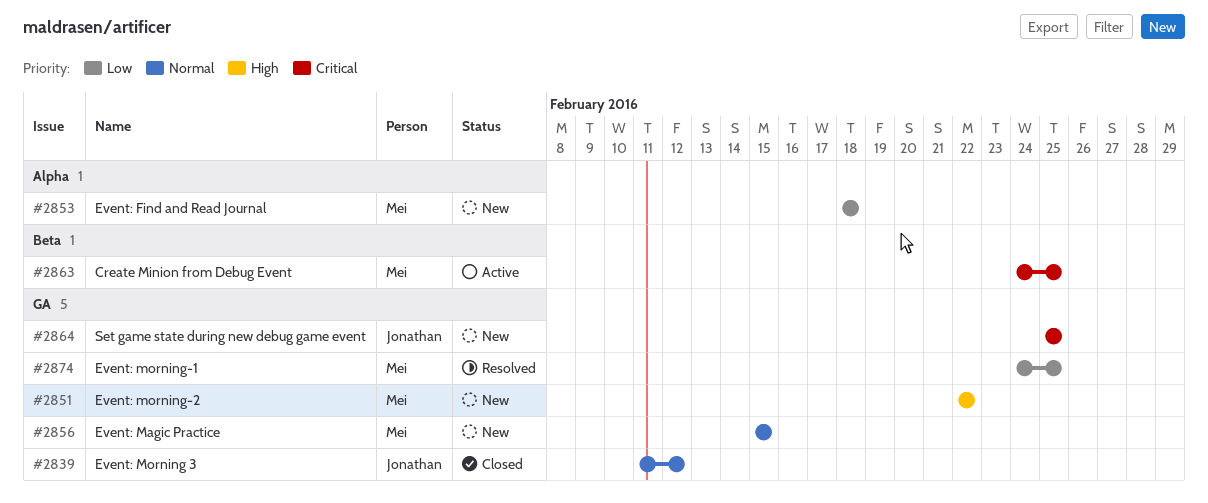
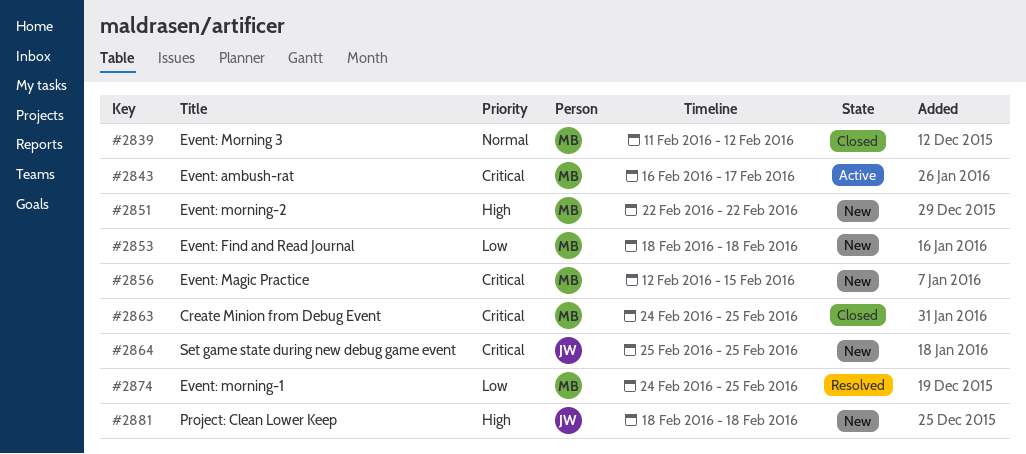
#2839, owner: Jonathan -> Mei
#2843: none -> present
#2856, priority: Normal -> Critical
#2856, start: Feb 15 -> Feb 12
#2863, status: Active -> Closed
#2881: none -> present

